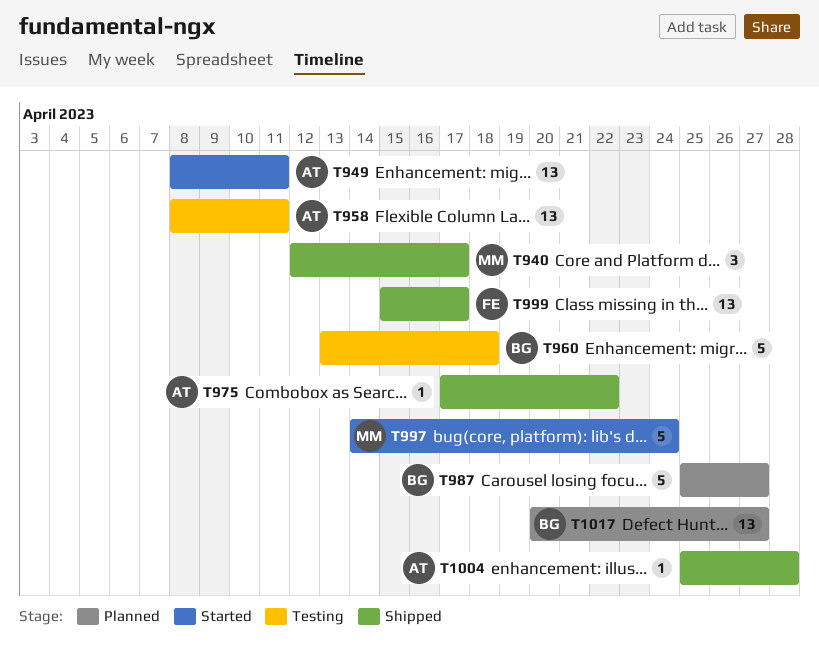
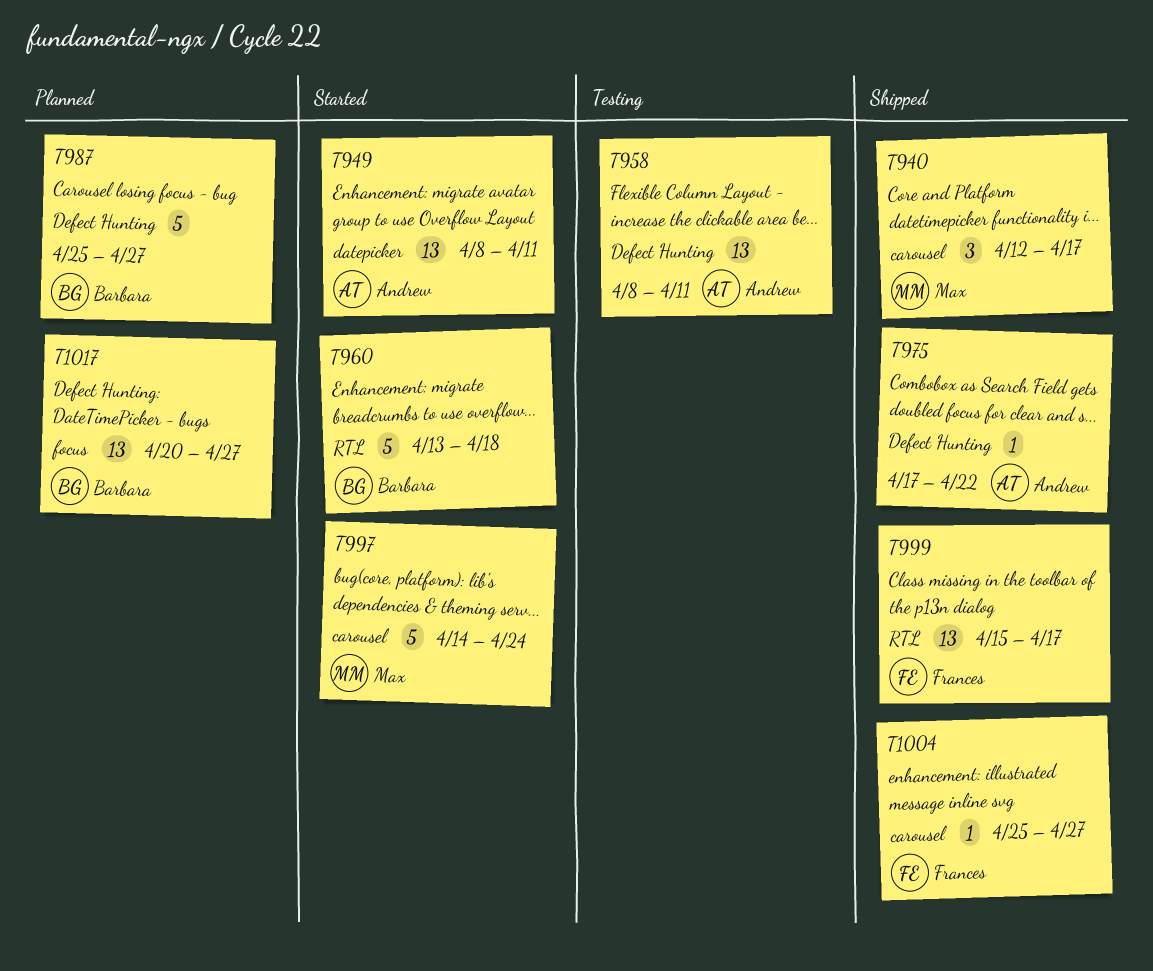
T960, status: Testing -> Started
T1004, owner: Andrew -> Frances
T1004, due: Apr 28 -> Apr 27

